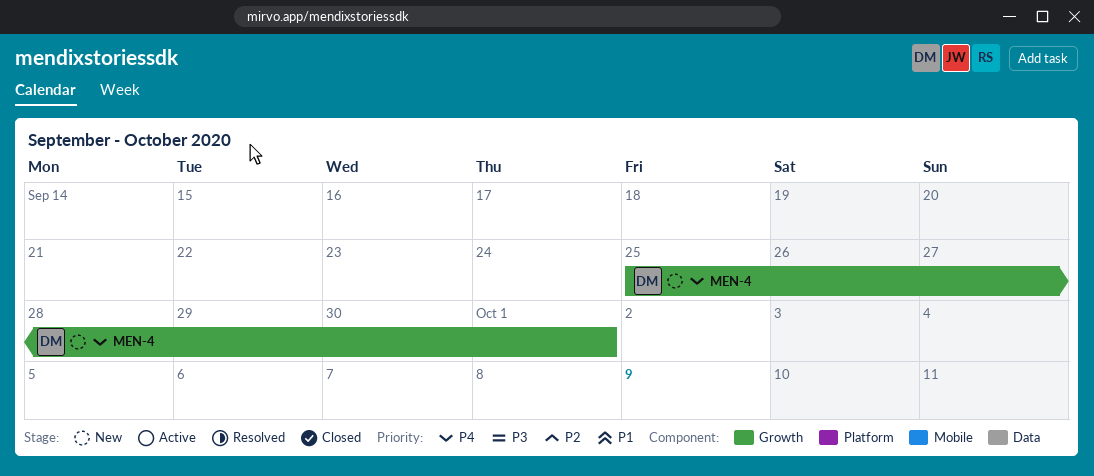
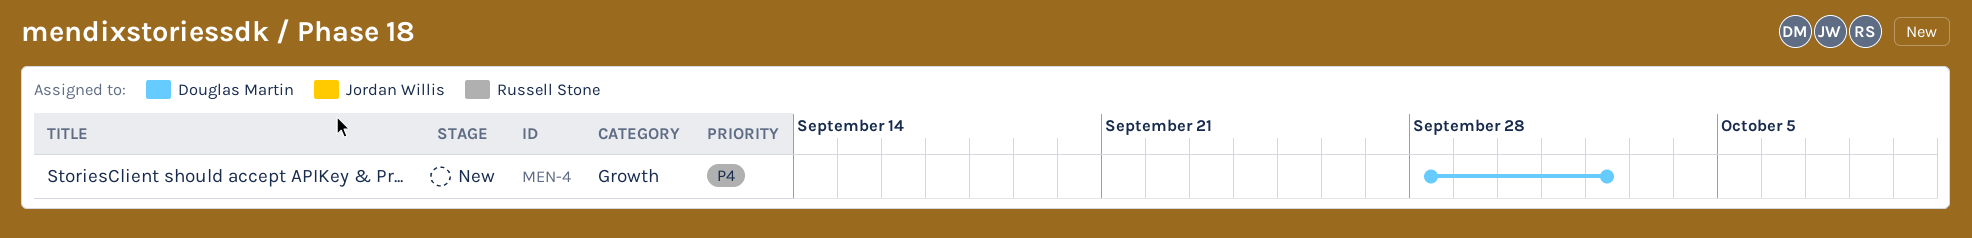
MEN-4, start: Sep 25 -> Sep 28
MEN-4, due: Oct 1 -> Oct 2

